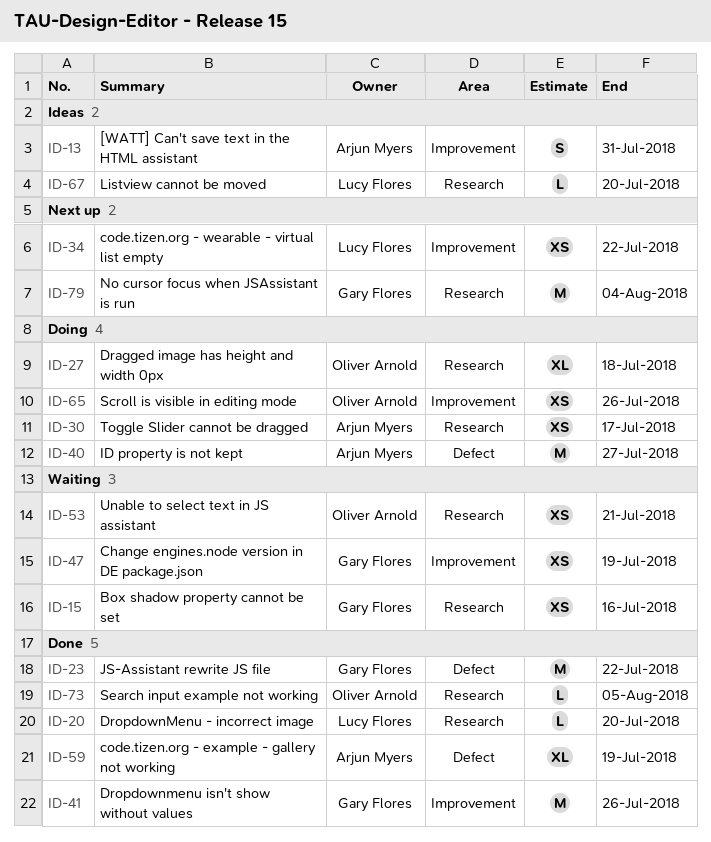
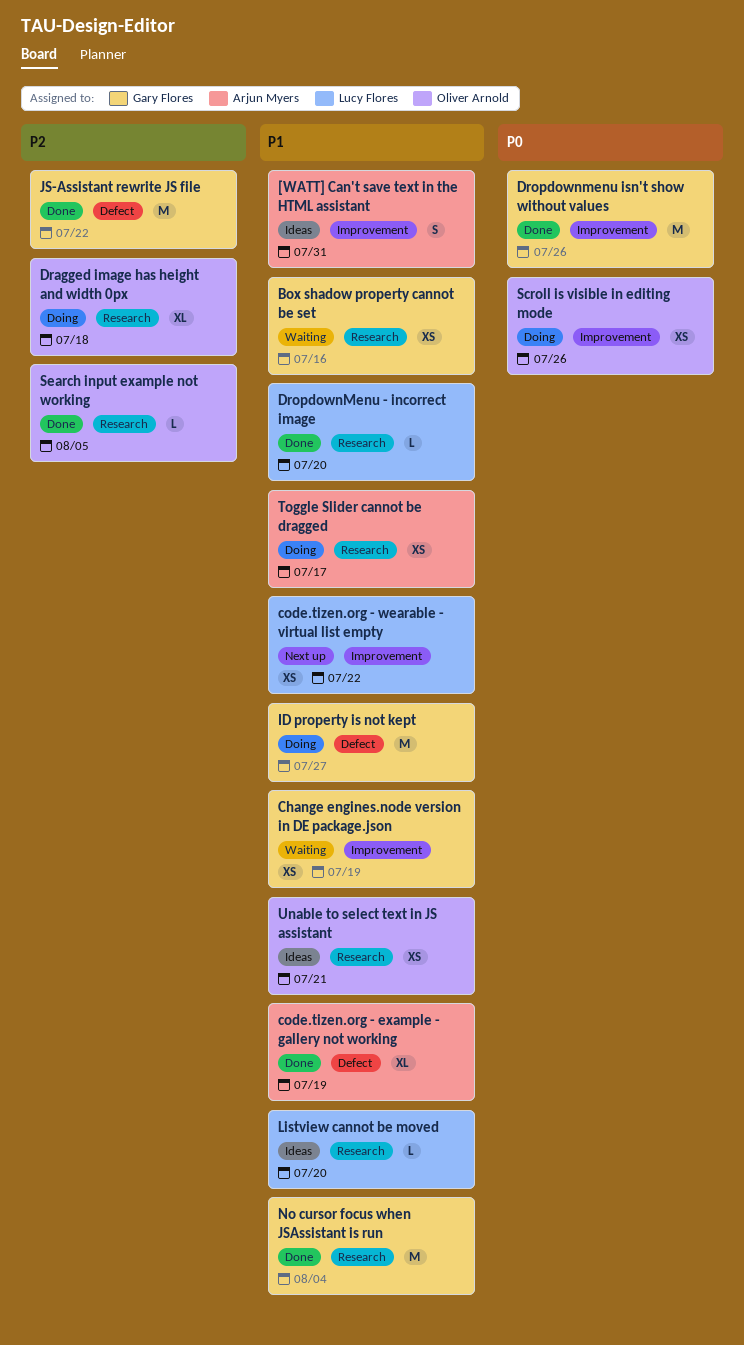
ID property is not kept, owner: Arjun Myers -> Gary Flores
No cursor focus when JSAssistant is run, status: Next up -> Done
Unable to select text in JS assistant, status: Waiting -> Ideas

